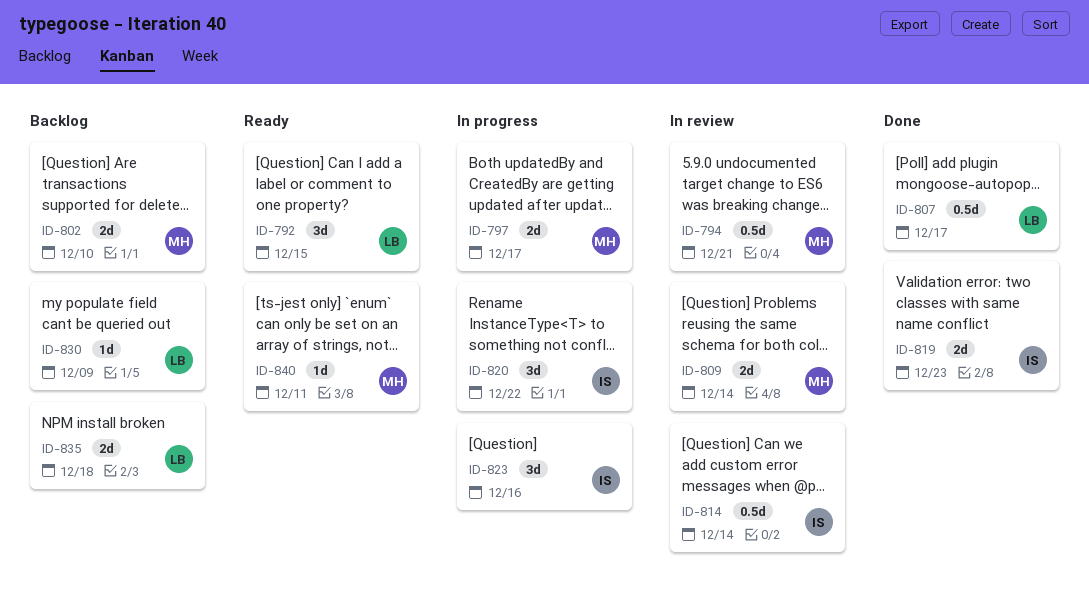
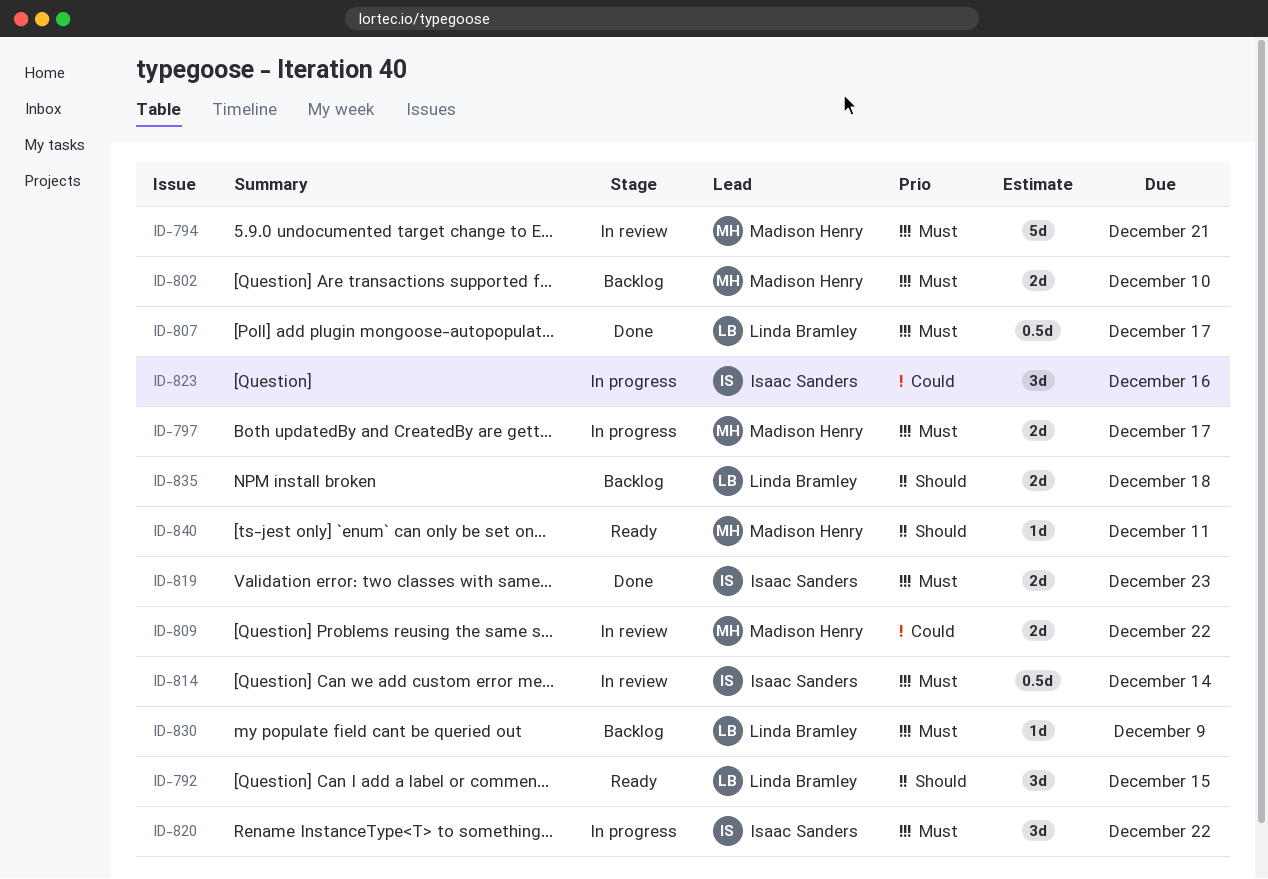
ID-794, estimate: 0.5d -> 5d
ID-809, due: Dec 14 -> Dec 22

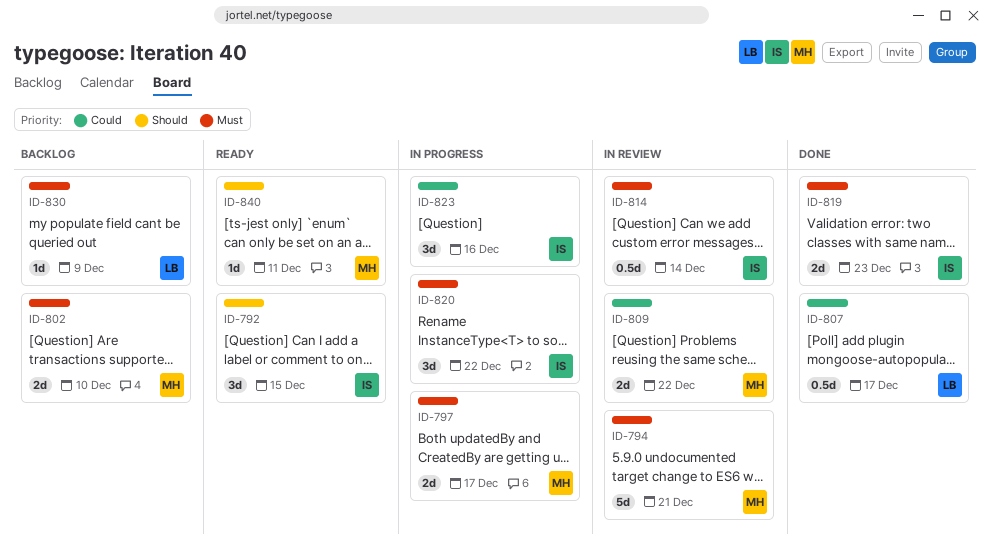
ID-792, owner: Linda Bramley -> Isaac Sanders
ID-807, priority: Must -> Could
ID-835: present -> none

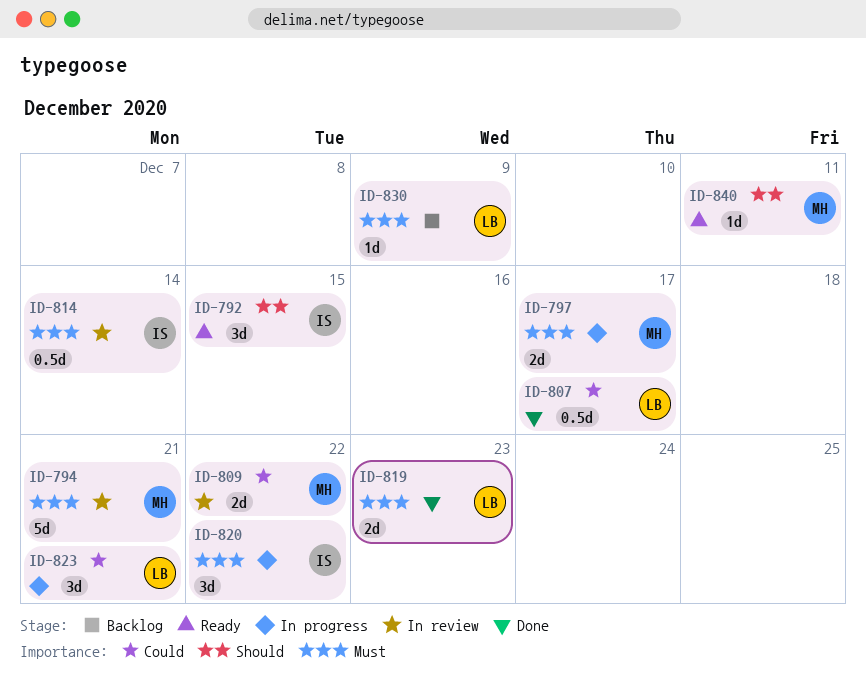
ID-802: present -> none
ID-819, owner: IS -> LB
ID-823, owner: IS -> LB
ID-823, due: Dec 16 -> Dec 21

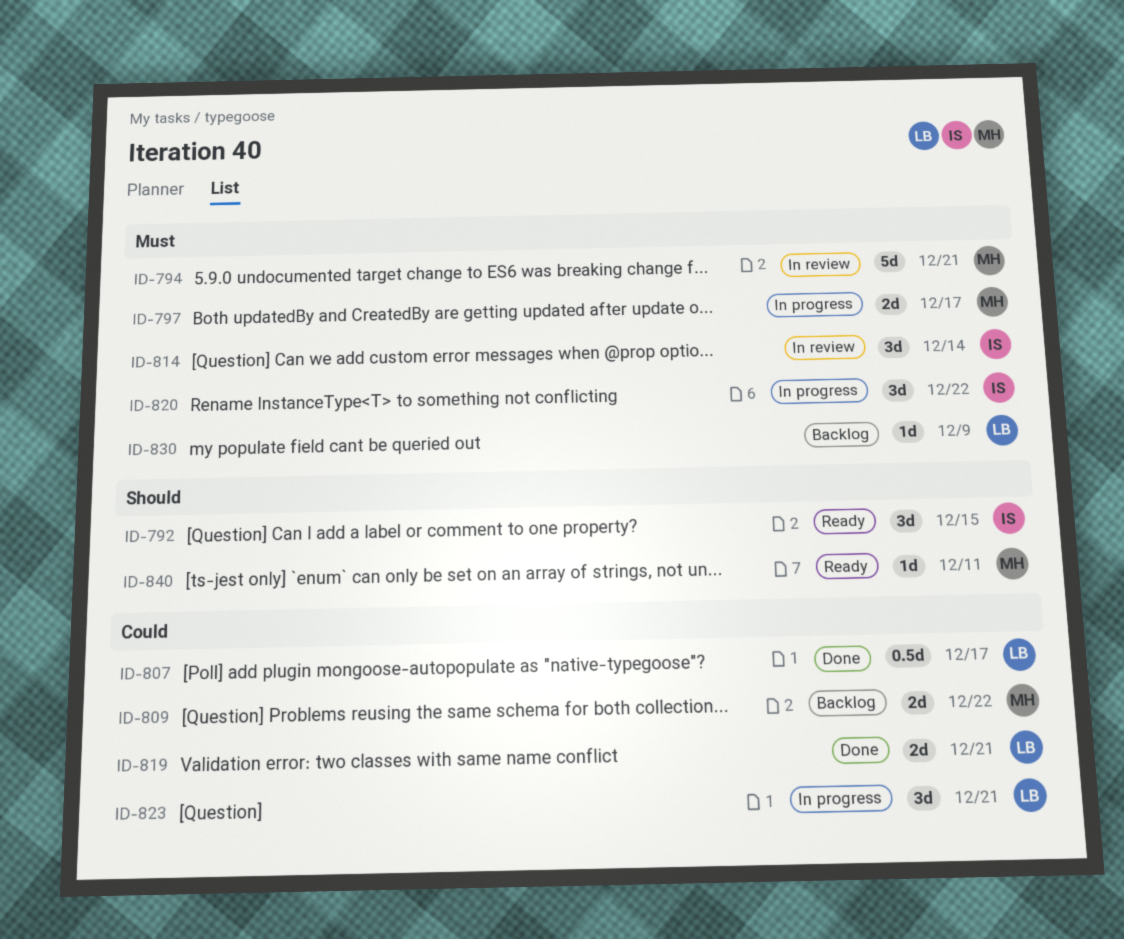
ID-809, status: In review -> Backlog
ID-814, estimate: 0.5d -> 3d
ID-819, priority: Must -> Could
ID-819, due: Dec 23 -> Dec 21

